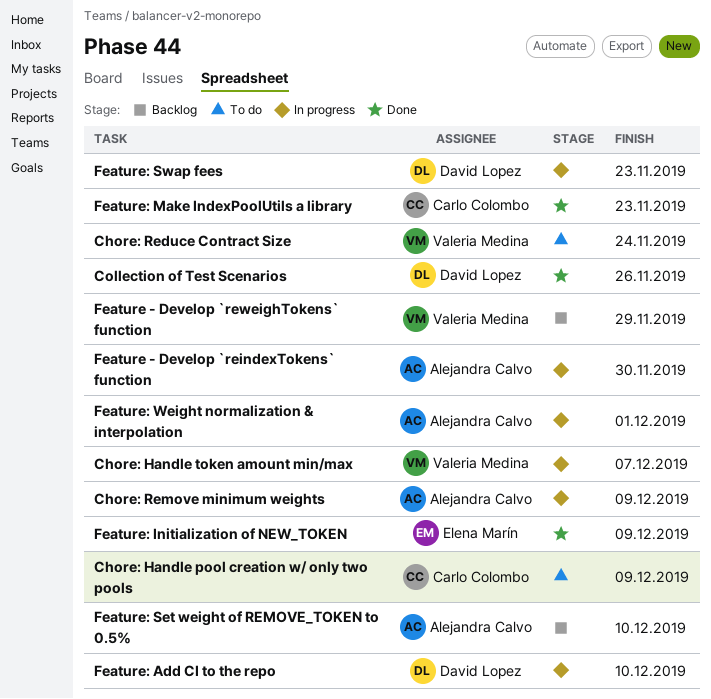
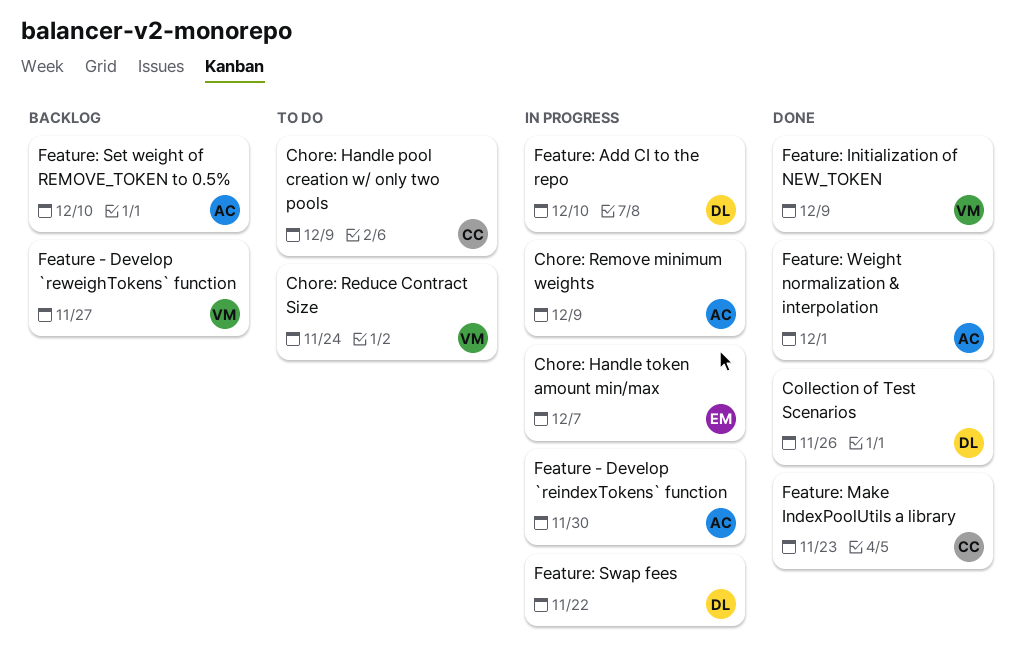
Chore: Handle token amount min/max, owner: Valeria Medina -> Elena Marín
Feature - Develop `reweighTokens` function, due: Nov 29 -> Nov 27
Feature: Initialization of NEW_TOKEN, owner: Elena Marín -> Valeria Medina
Feature: Swap fees, due: Nov 23 -> Nov 22
Feature: Weight normalization & interpolation, status: In progress -> Done

